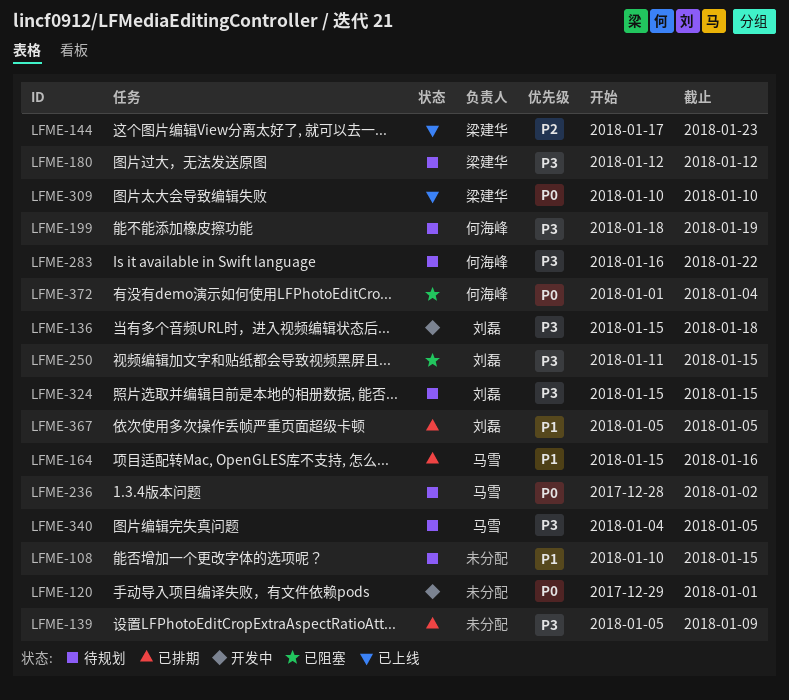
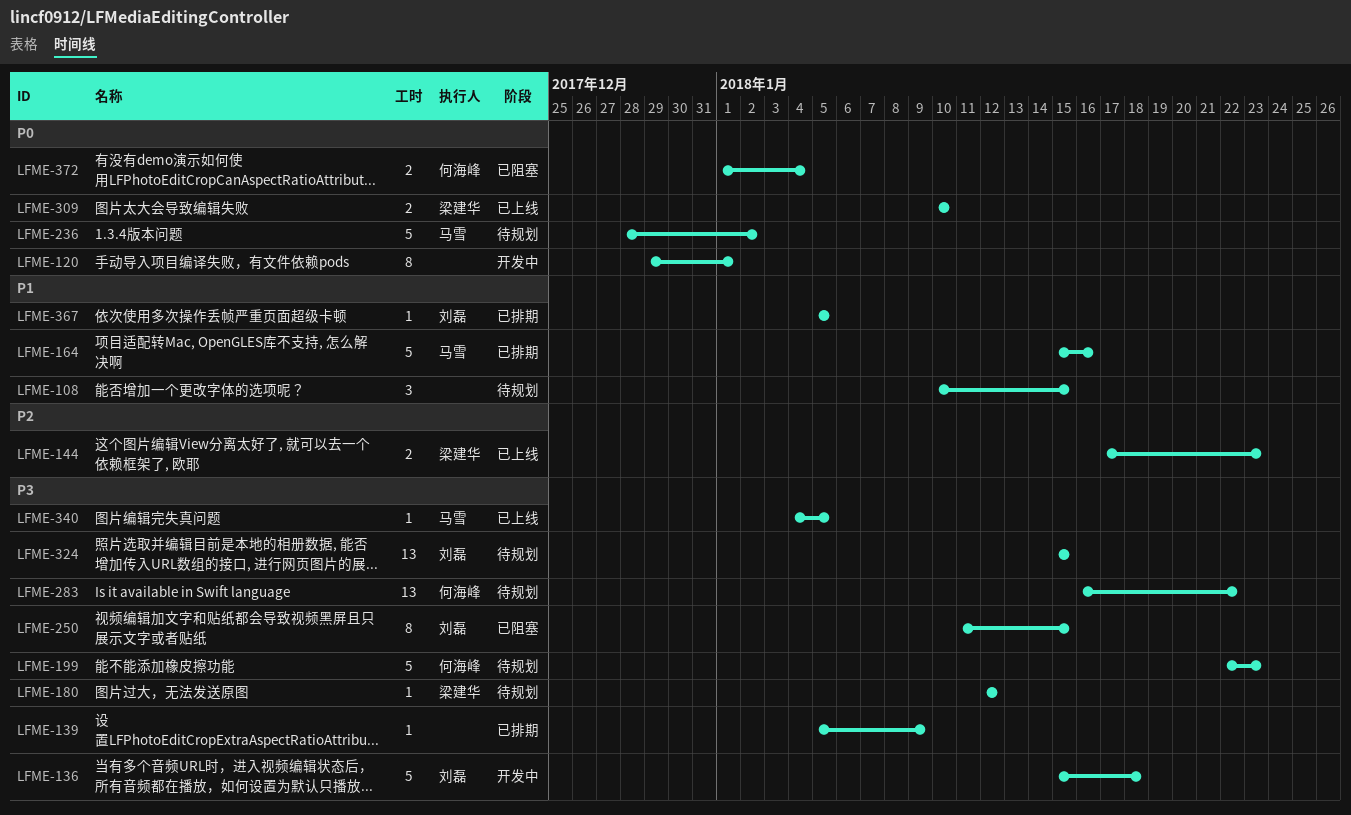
LFME-199, start: Jan 18 -> Jan 22
LFME-199, due: Jan 19 -> Jan 23
LFME-340, status: 待规划 -> 已上线

